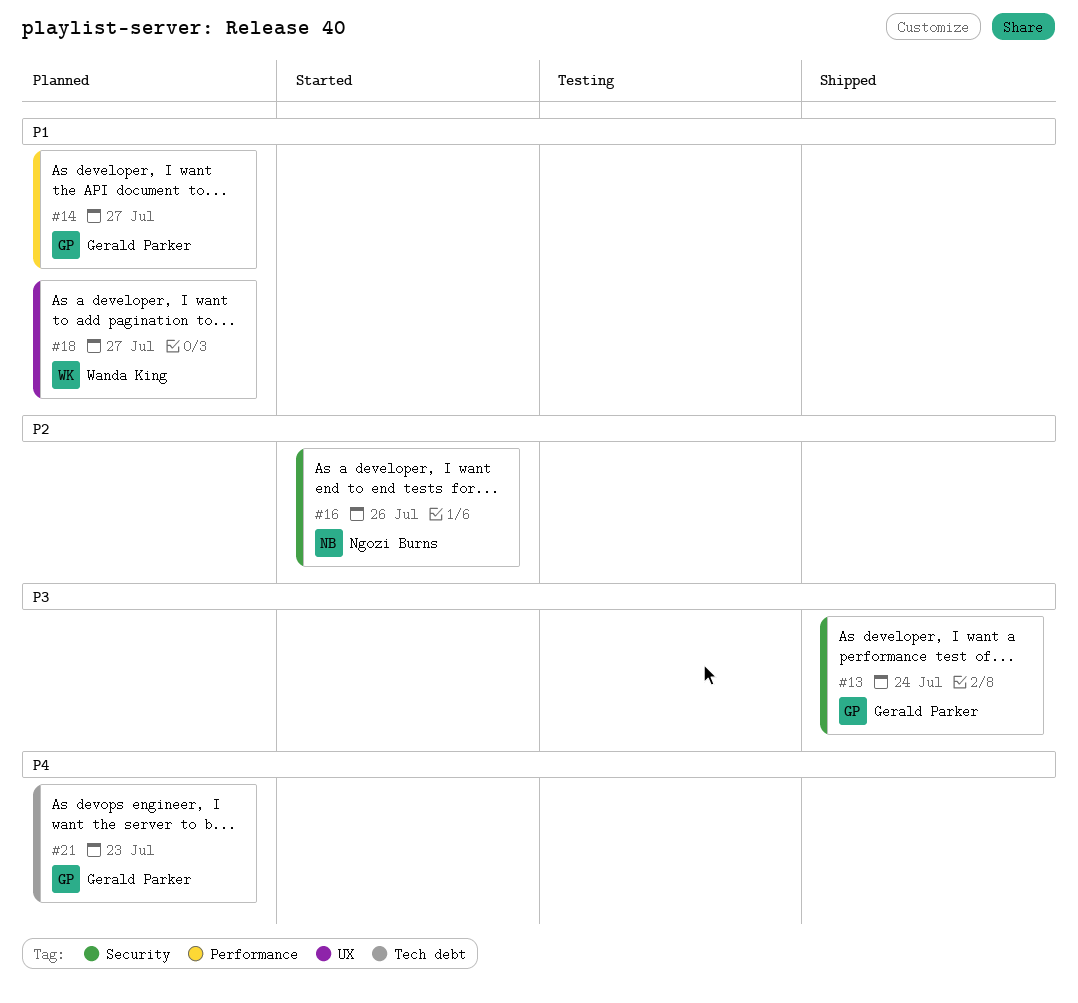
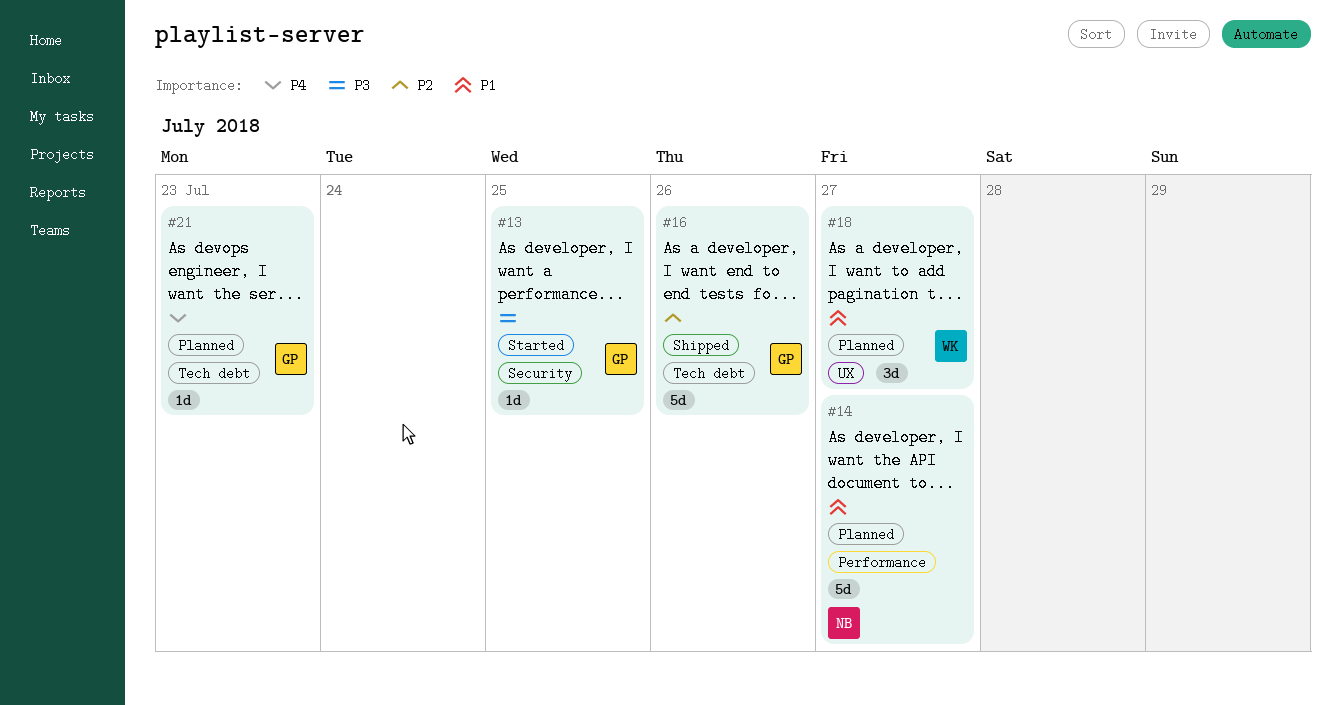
#13, status: Shipped -> Started
#13, day: Jul 24 -> Jul 25
#14, owner: Gerald Parker -> Ngozi Burns
#16, status: Started -> Shipped
#16, owner: Ngozi Burns -> Gerald Parker
#16, label: Security -> Tech debt

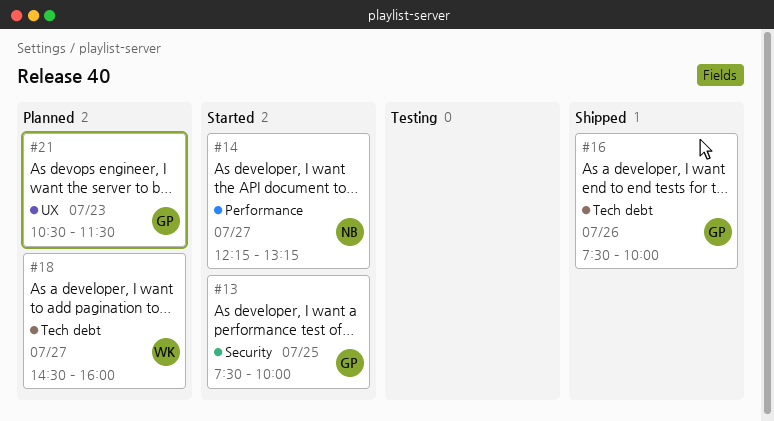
#14, status: Planned -> Started
#18, label: UX -> Tech debt
#21, label: Tech debt -> UX

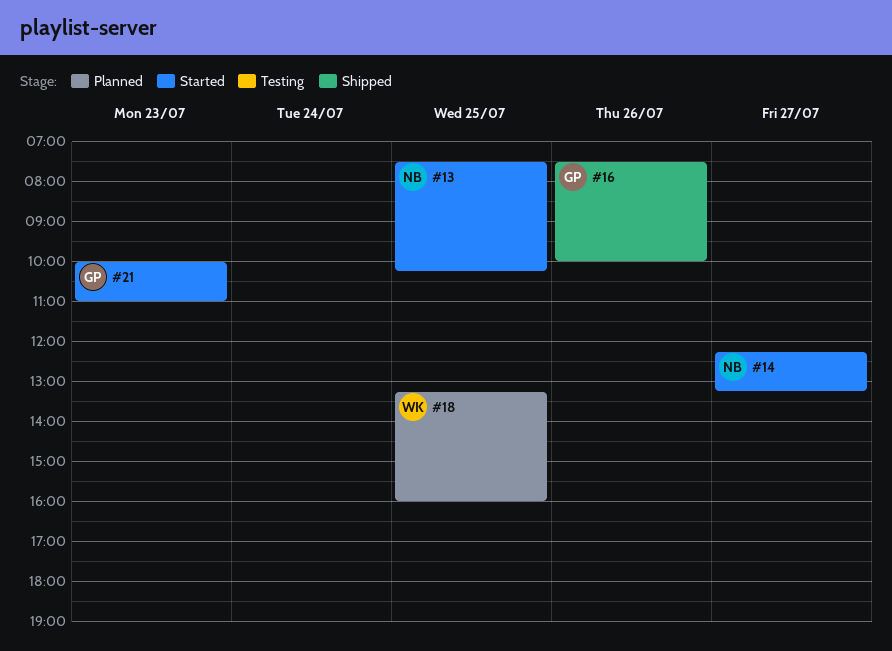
#13, owner: GP -> NB
#13, ends: 10:00 -> 10:15
#18, day: Jul 27 -> Jul 25
#18, begins: 14:30 -> 13:15
#21, status: Planned -> Started
#21, begins: 10:30 -> 10:00
#21, ends: 11:30 -> 11:00

